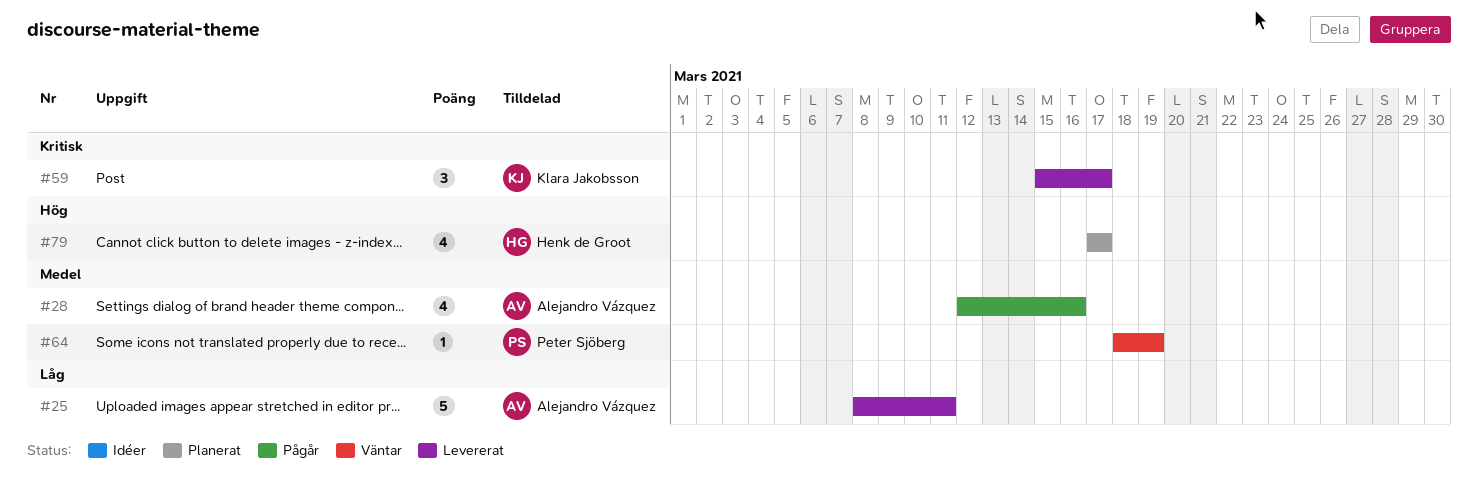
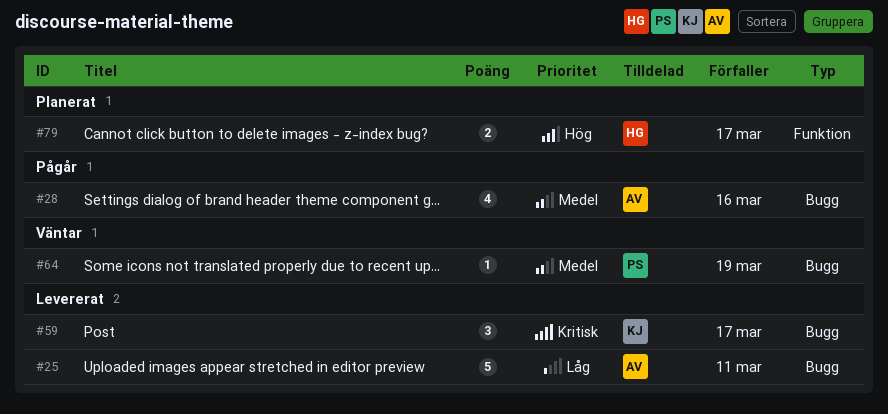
#79, estimate: 4 -> 2

